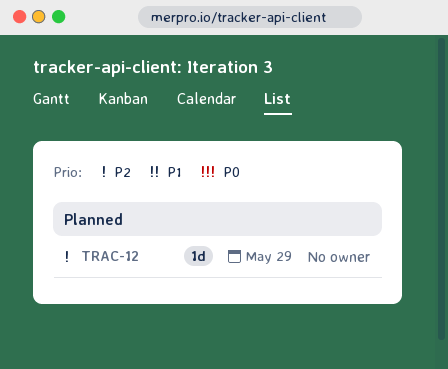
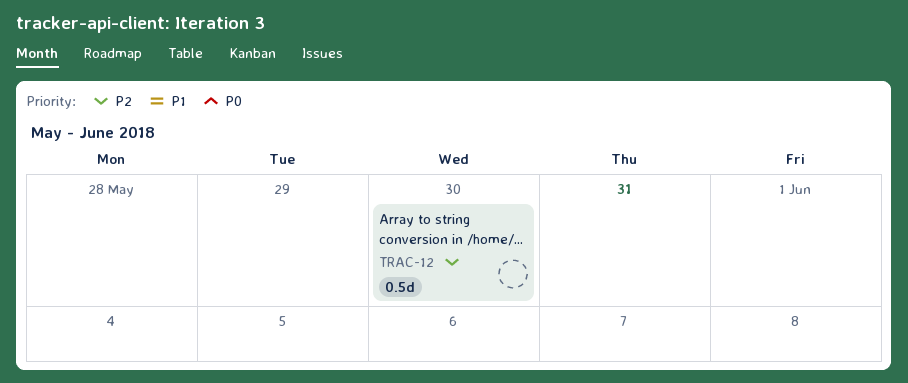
TRAC-12, estimate: 1d -> 0.5d
TRAC-12, due: May 29 -> May 30

